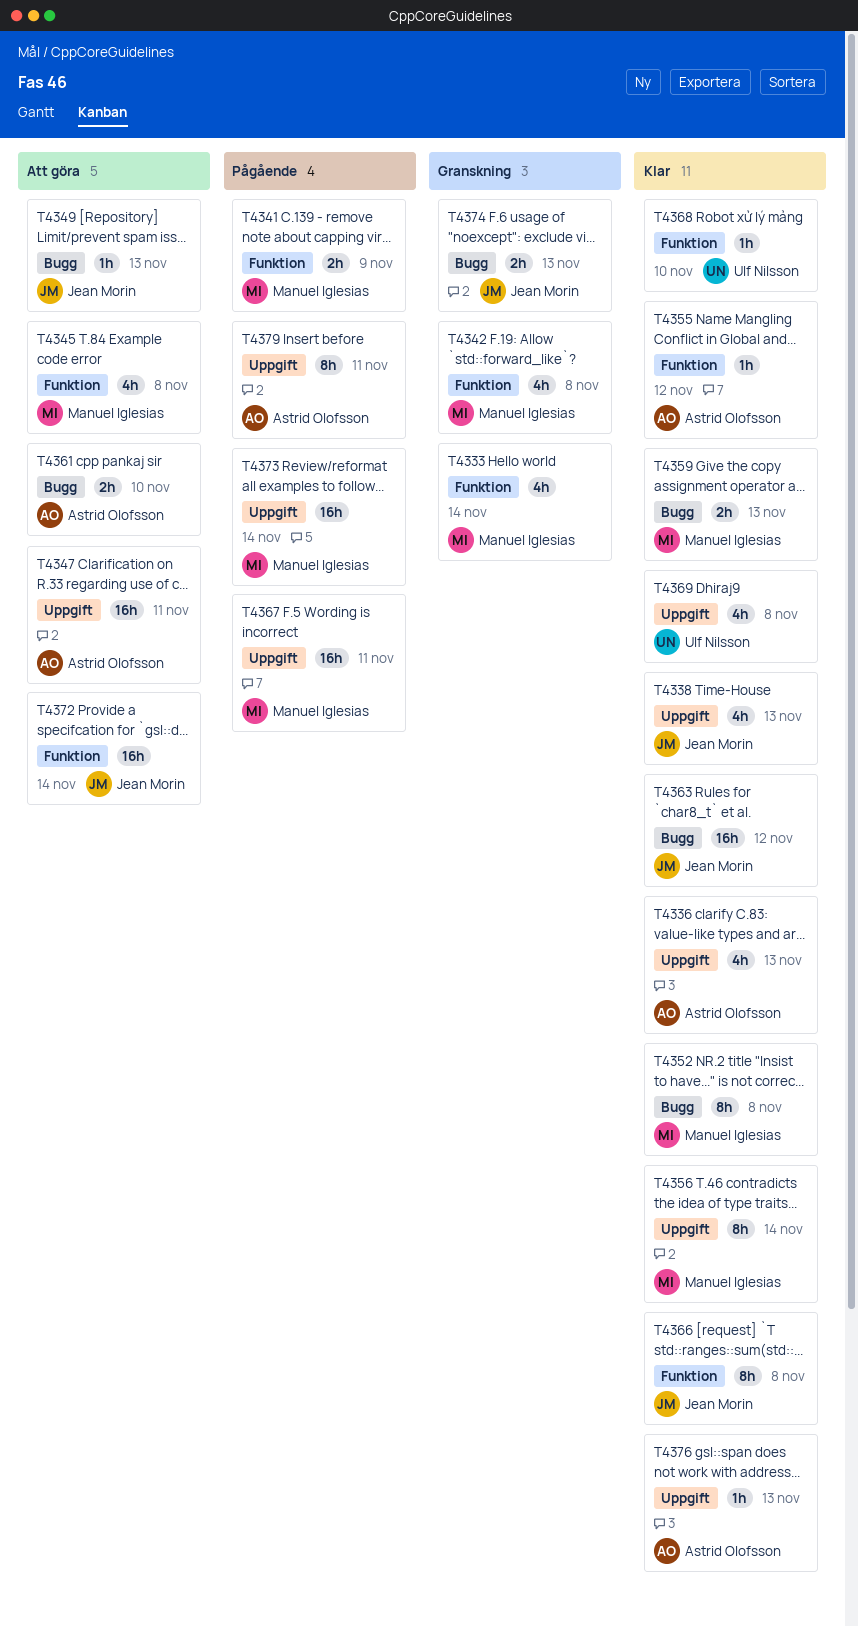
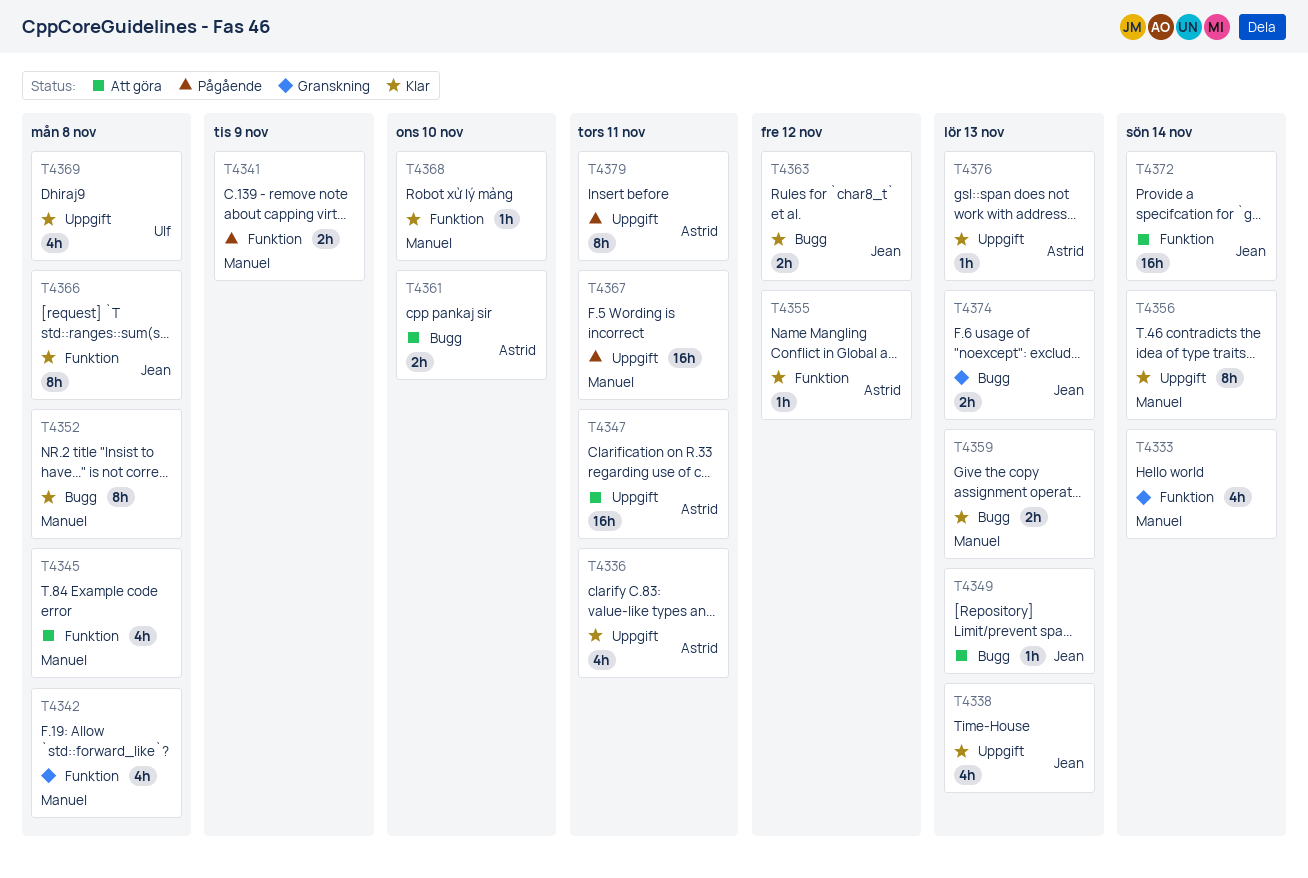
T4336, due: Nov 13 -> Nov 11
T4363, estimate: 16h -> 2h
T4368, owner: Ulf Nilsson -> Manuel Iglesias
T4373: present -> none

